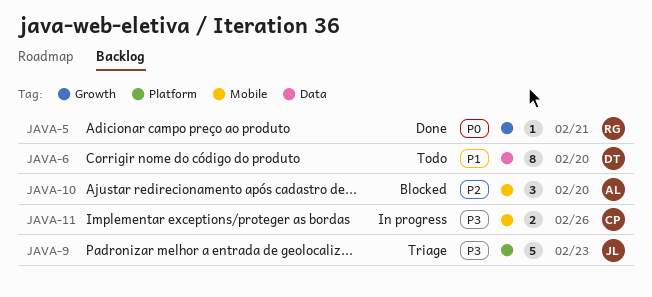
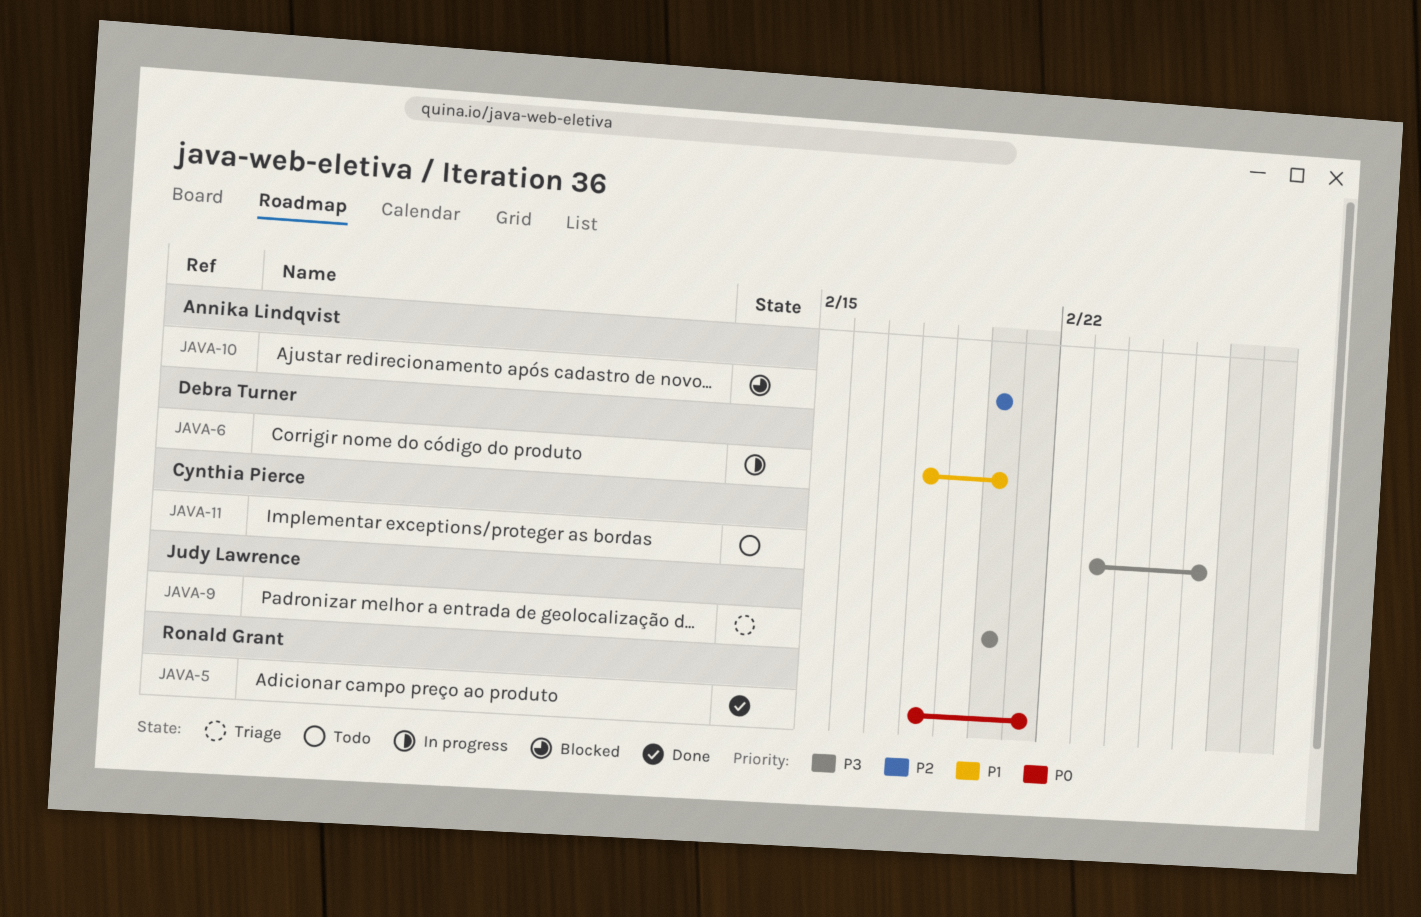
JAVA-6, status: Todo -> In progress
JAVA-9, due: Feb 23 -> Feb 20
JAVA-11, status: In progress -> Todo

